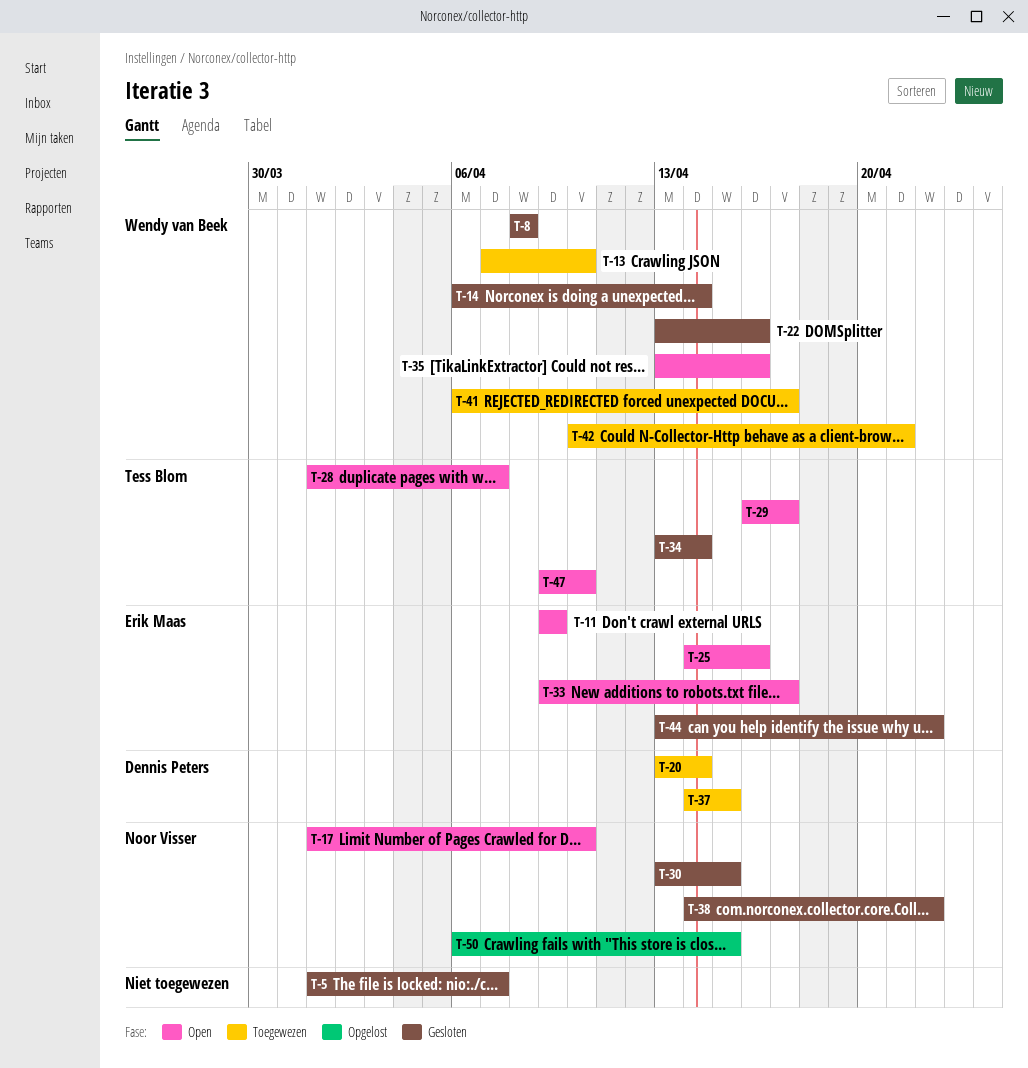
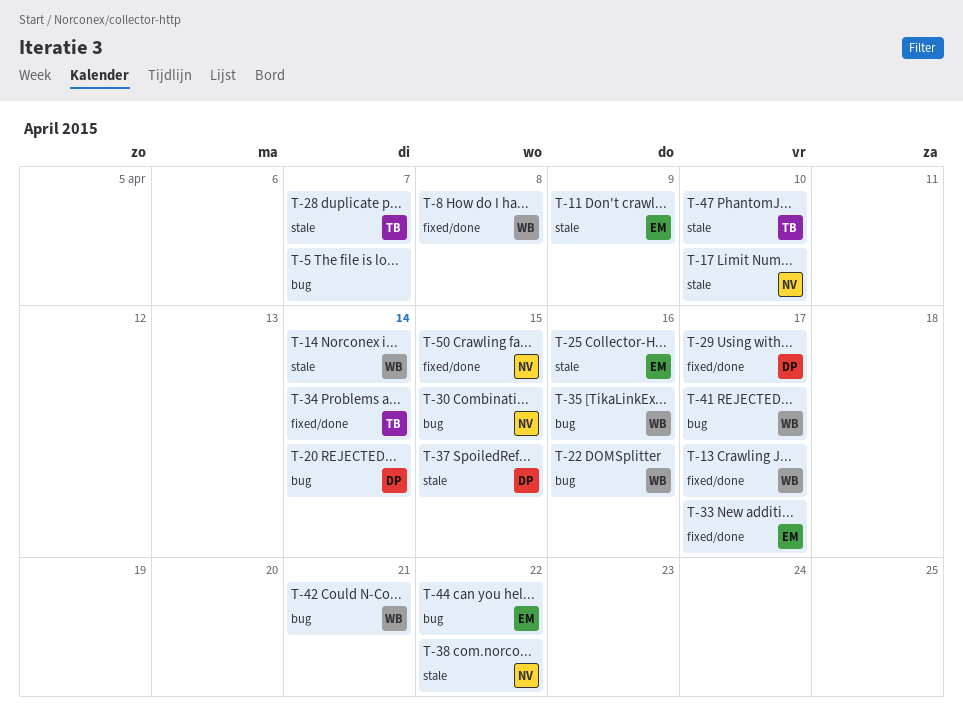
T-13, due: Apr 10 -> Apr 17
T-29, owner: Tess Blom -> Dennis Peters

